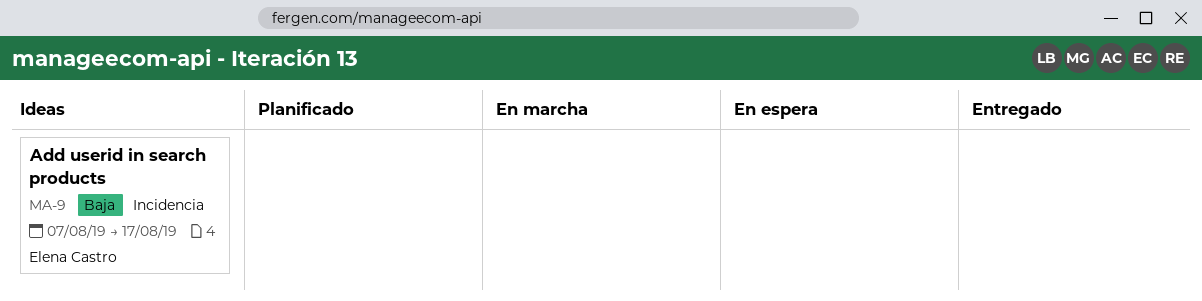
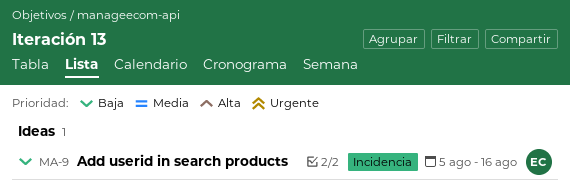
MA-9, start: Aug 7 -> Aug 5
MA-9, due: Aug 17 -> Aug 16

